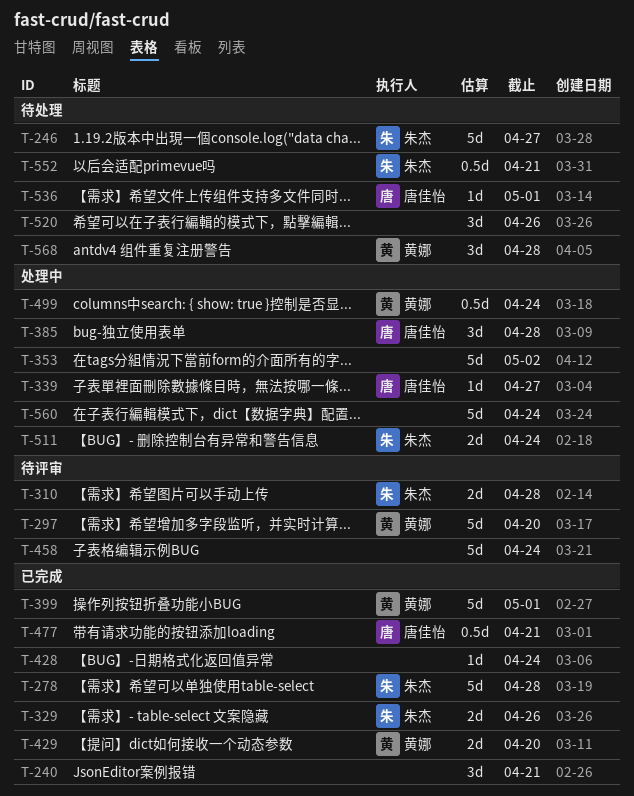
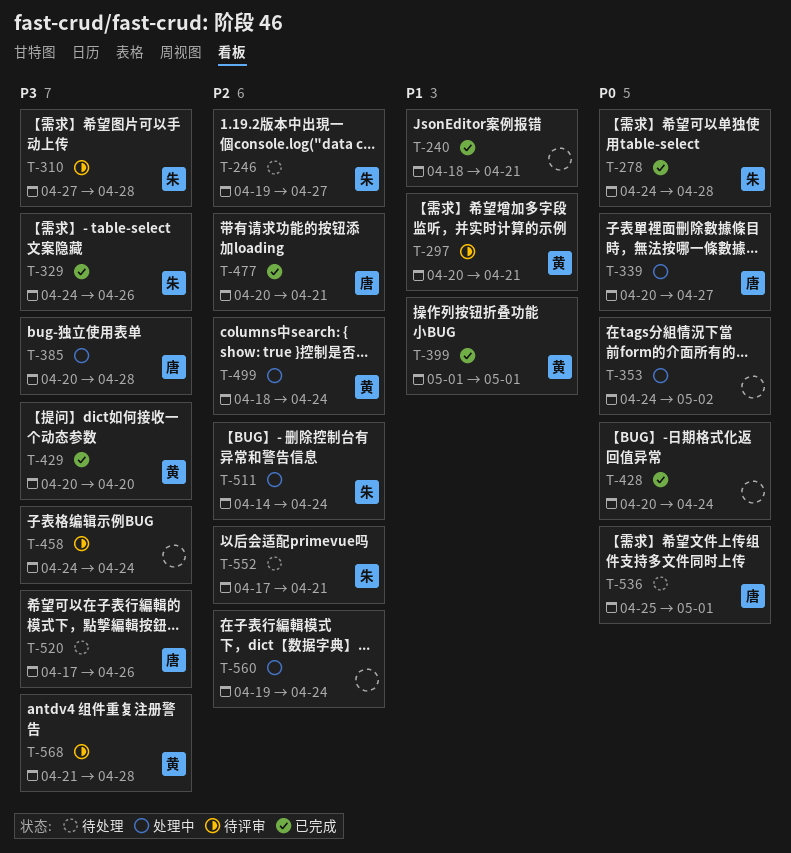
T-297, due: Apr 20 -> Apr 21
T-520, owner: none -> 唐佳怡
T-568, status: 待处理 -> 待评审

